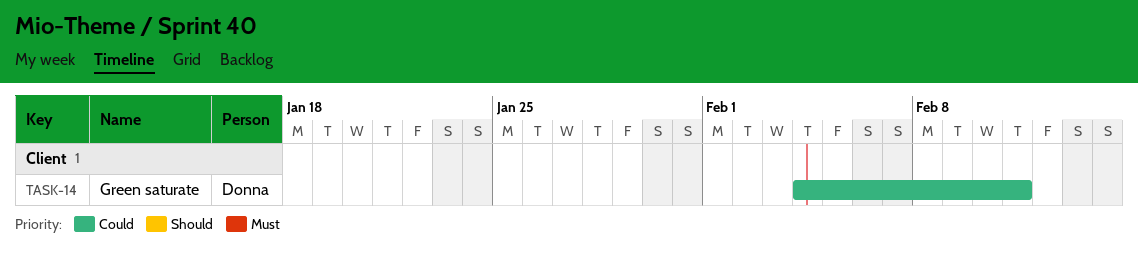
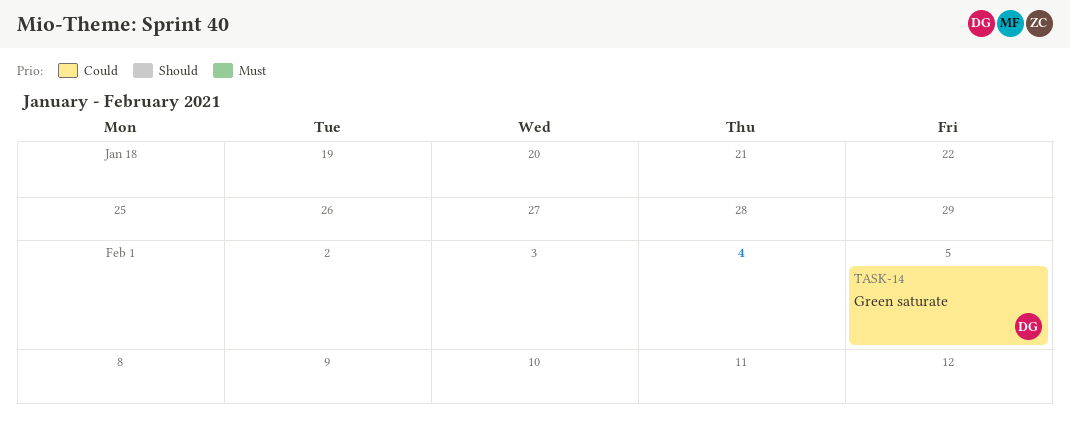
TASK-14, due: Feb 11 -> Feb 5

